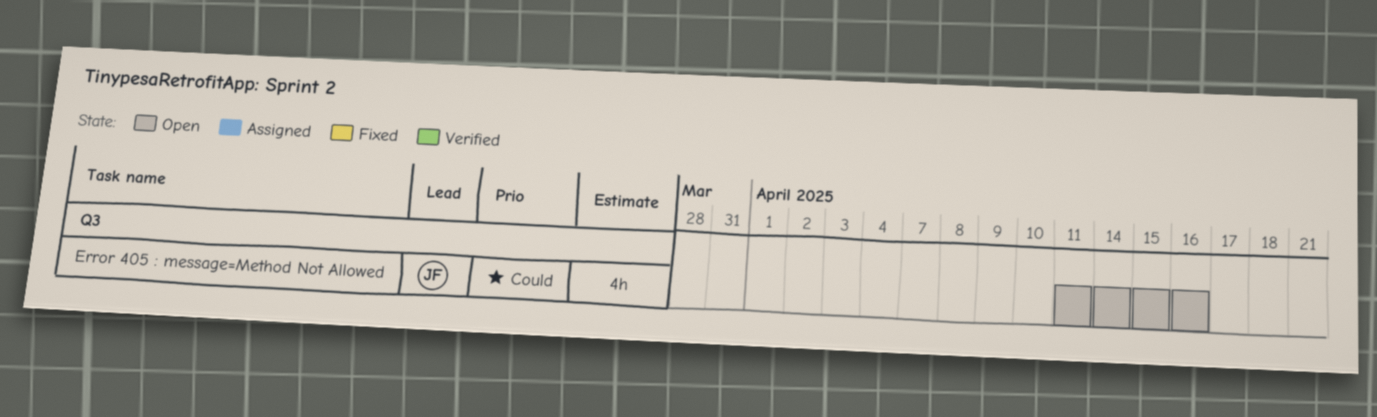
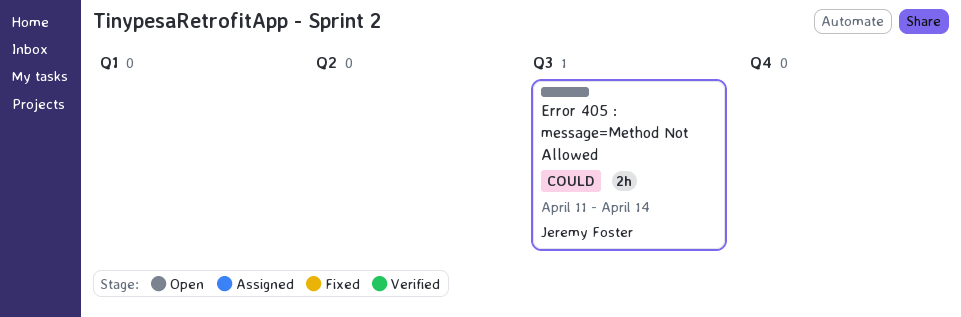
Error 405 : message=Method Not Allowed, estimate: 4h -> 2h
Error 405 : message=Method Not Allowed, due: Apr 16 -> Apr 14

